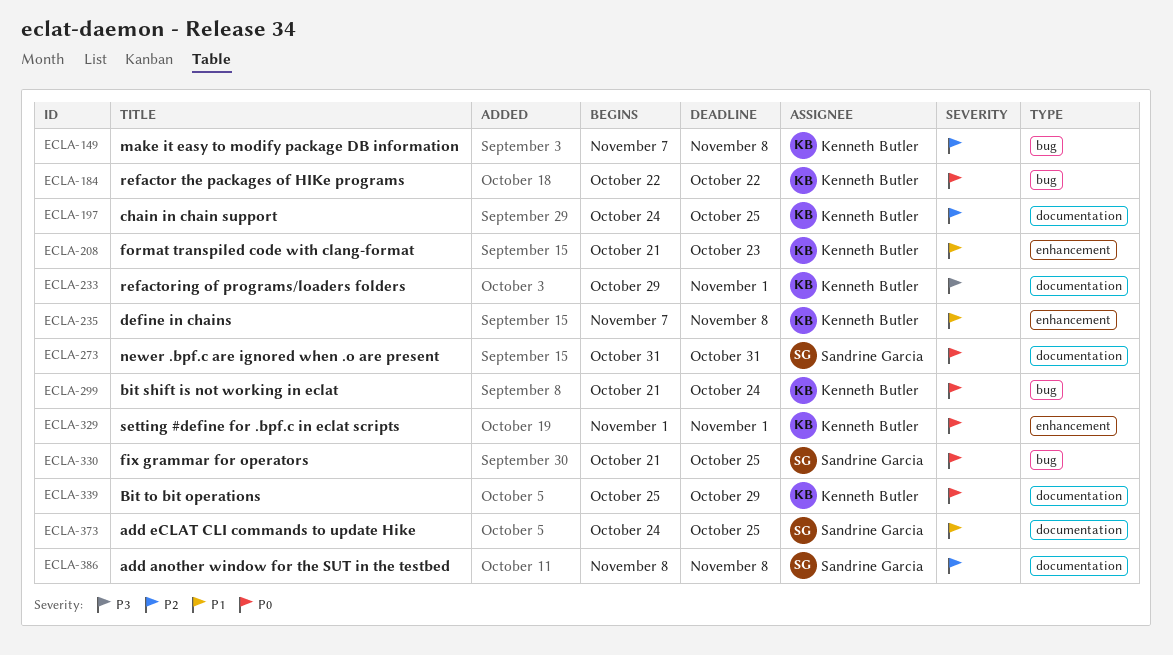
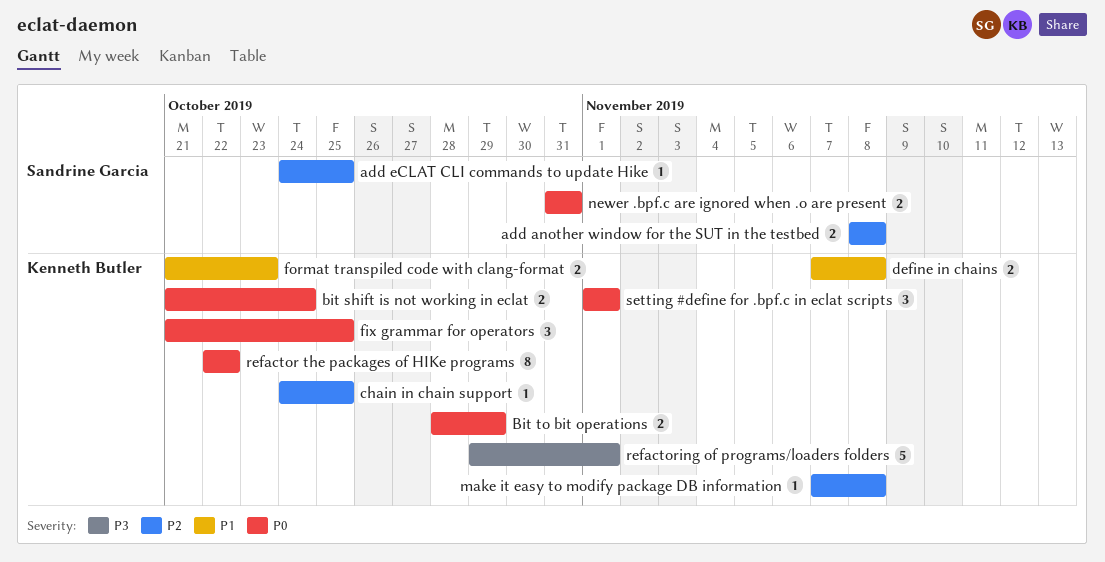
add eCLAT CLI commands to update Hike, priority: P1 -> P2
Bit to bit operations, start: Oct 25 -> Oct 28
fix grammar for operators, owner: Sandrine Garcia -> Kenneth Butler

